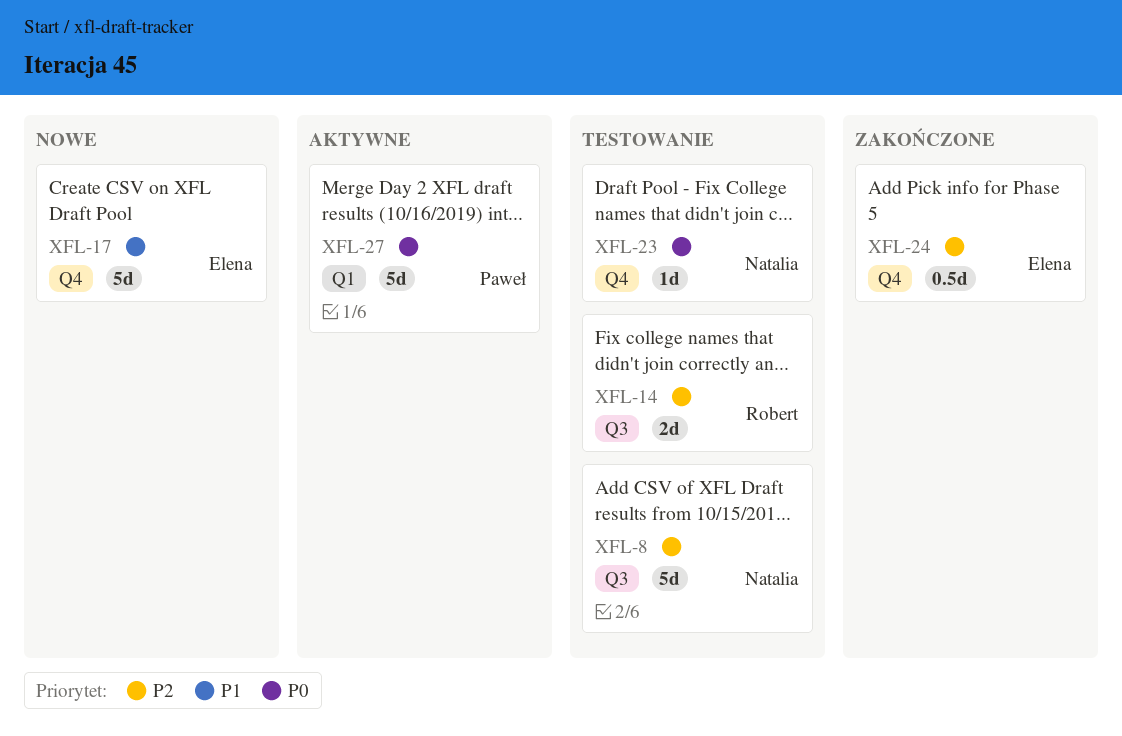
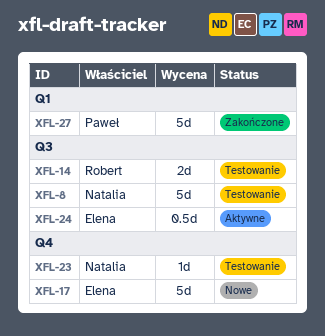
XFL-24, status: Zakończone -> Aktywne
XFL-24, label: Q4 -> Q3
XFL-27, status: Aktywne -> Zakończone

